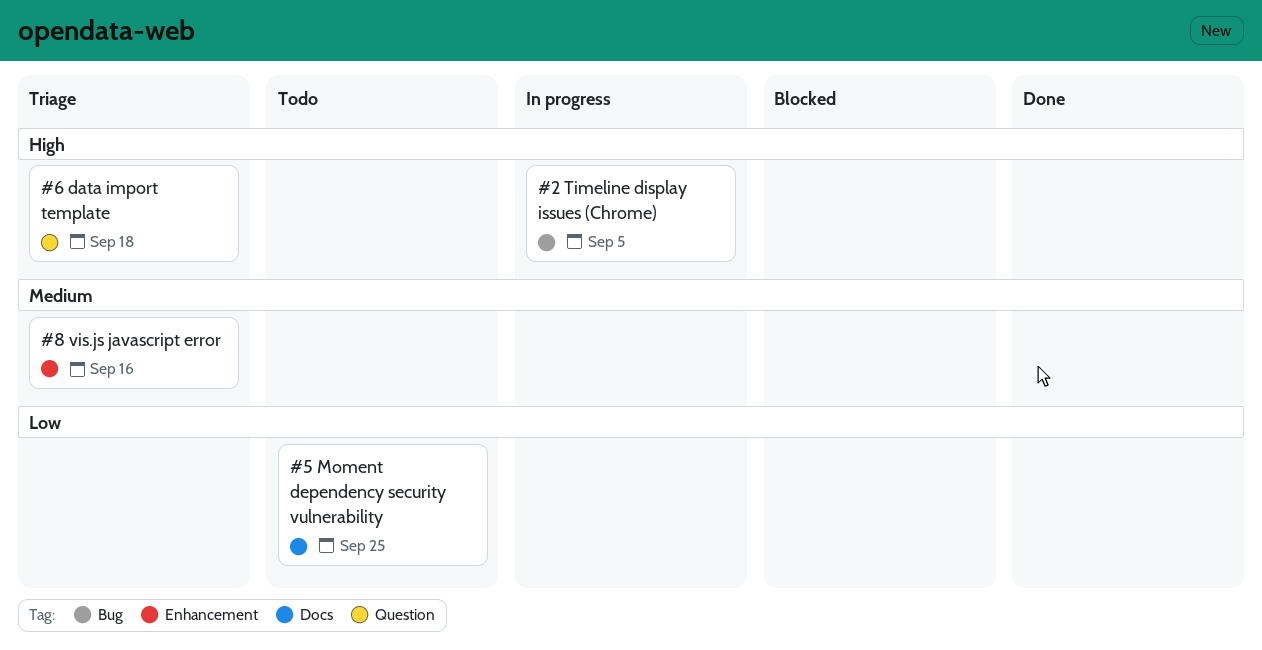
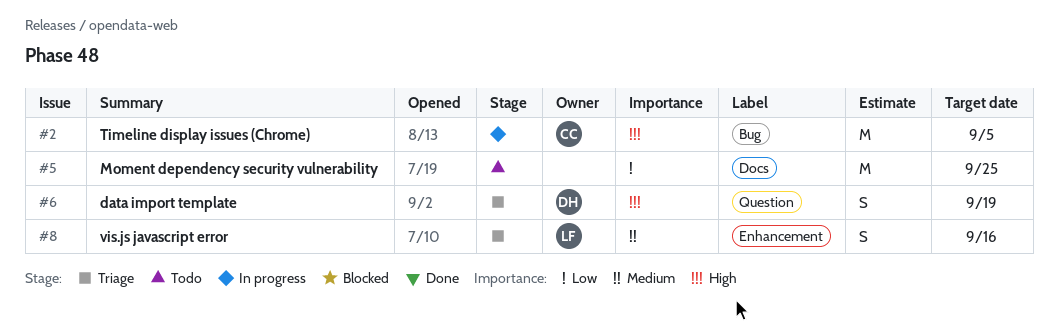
#6, due: Sep 18 -> Sep 19

